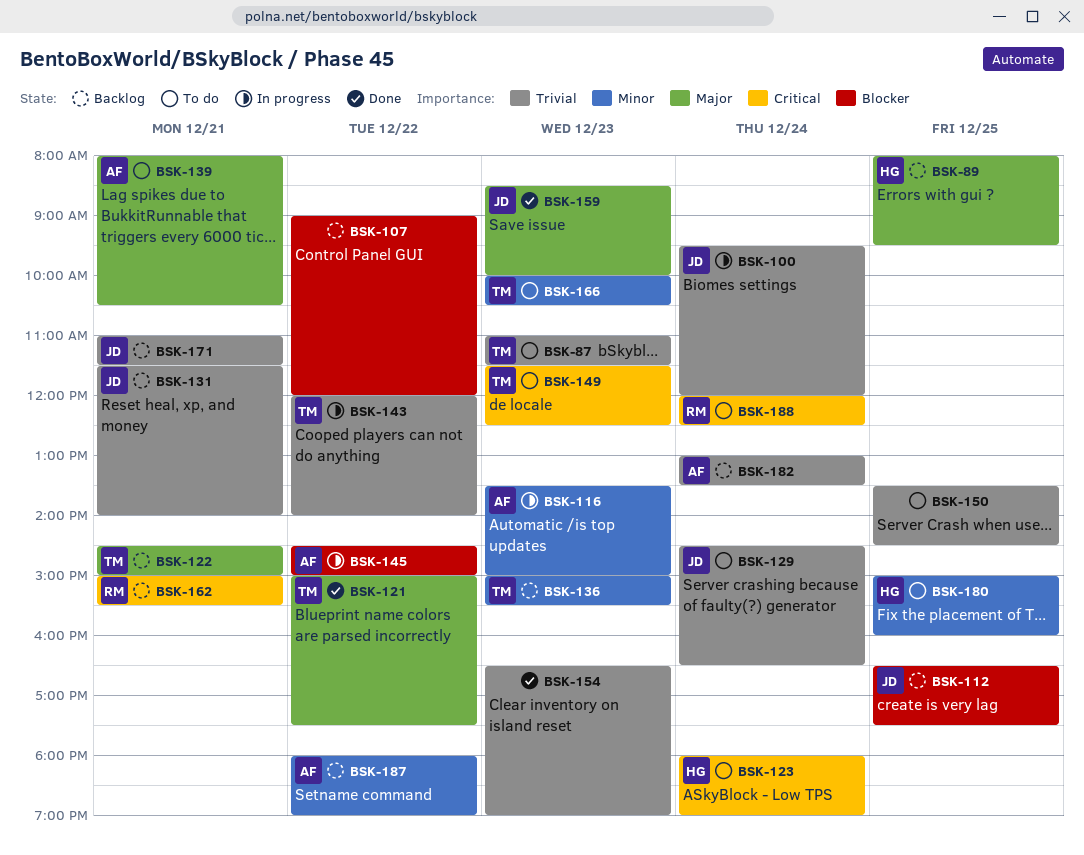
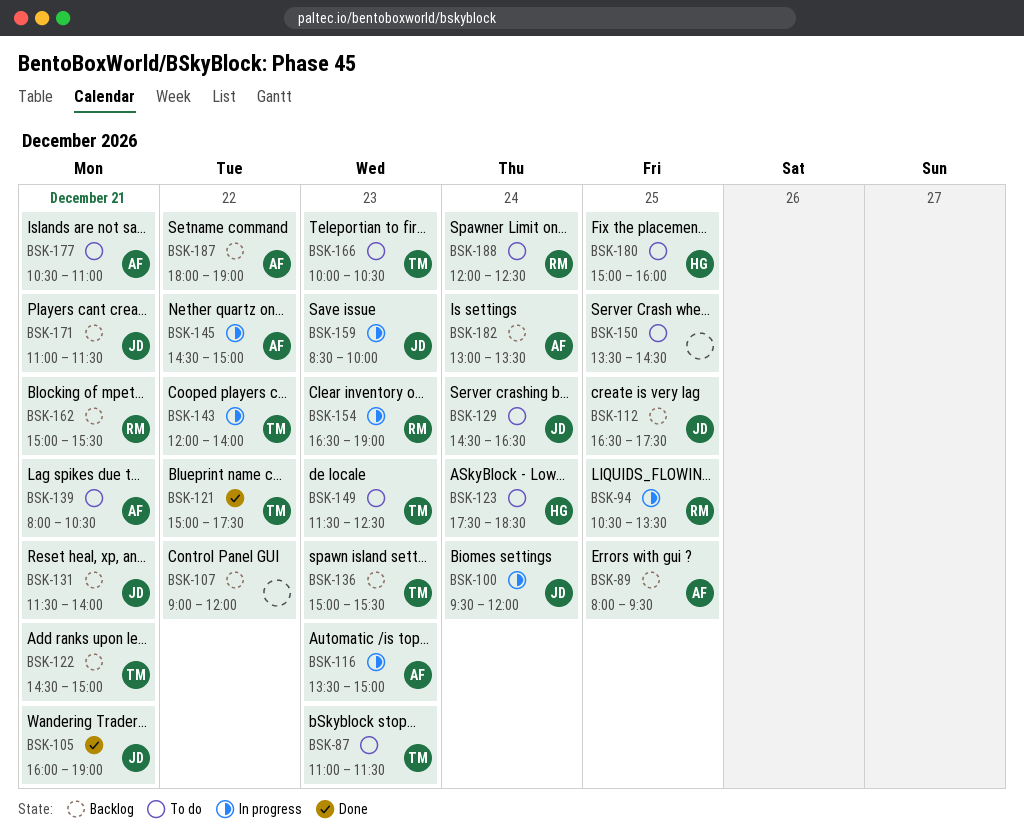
BSK-89, owner: HG -> AF
BSK-94: none -> present
BSK-105: none -> present
BSK-123, begins: 18:00 -> 17:30
BSK-123, ends: 19:00 -> 18:30
BSK-154, status: Done -> In progress
BSK-154, owner: none -> RM
BSK-159, status: Done -> In progress
BSK-177: none -> present

